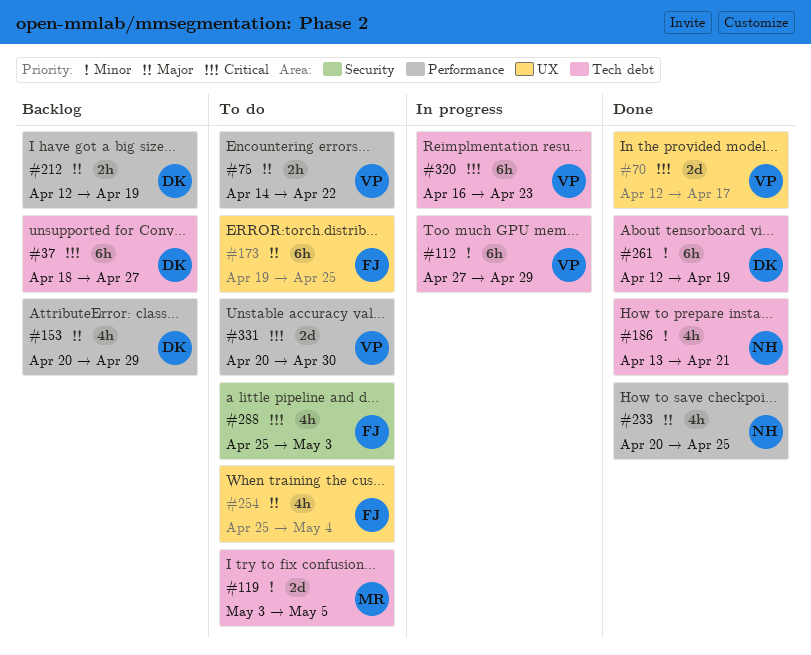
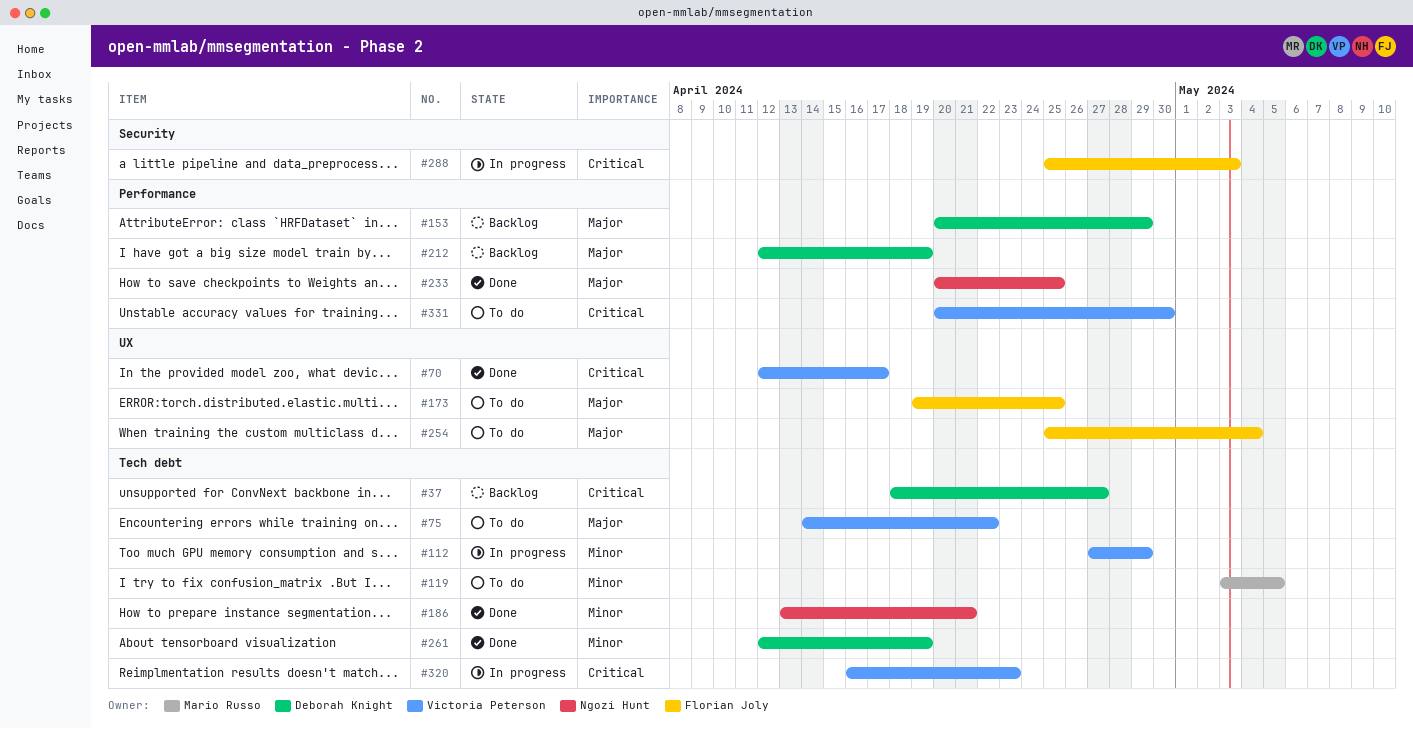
#75, label: Performance -> Tech debt
#288, status: To do -> In progress

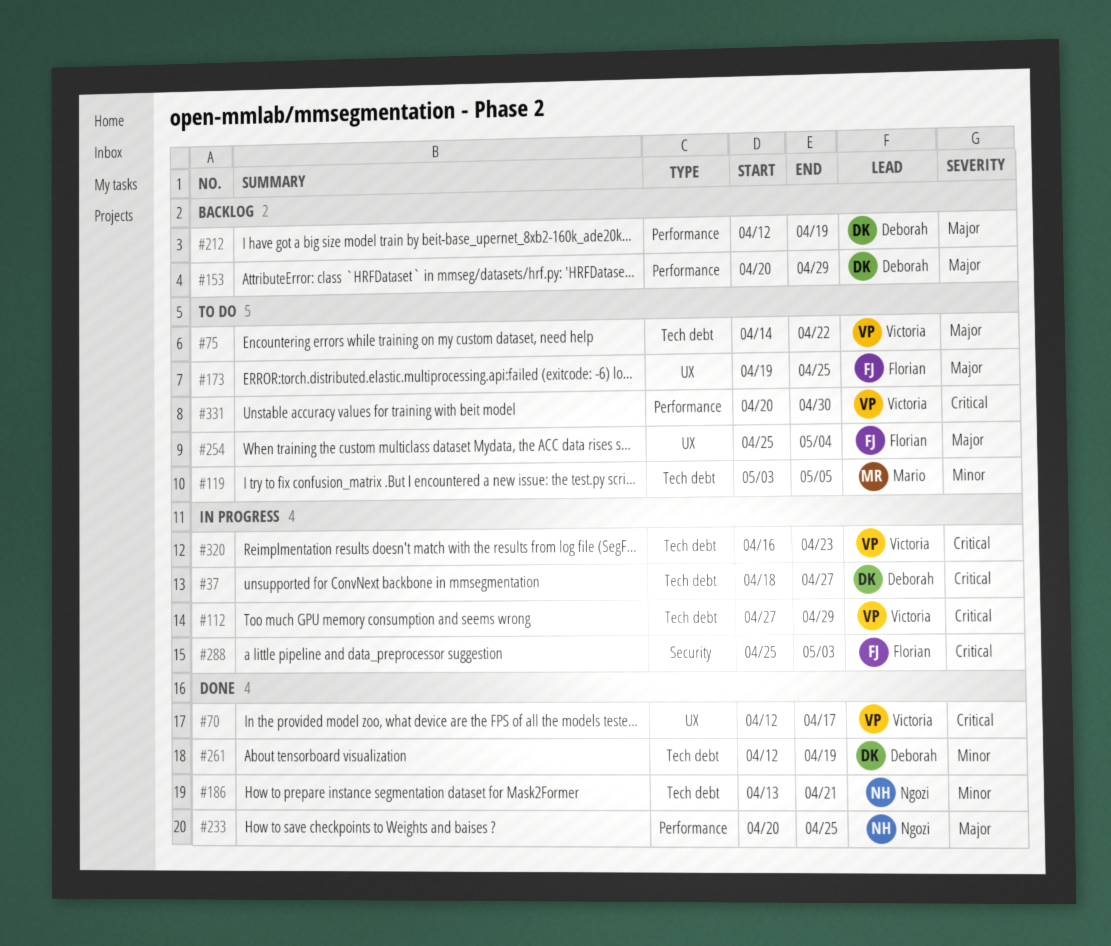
#37, status: Backlog -> In progress
#112, priority: Minor -> Critical

